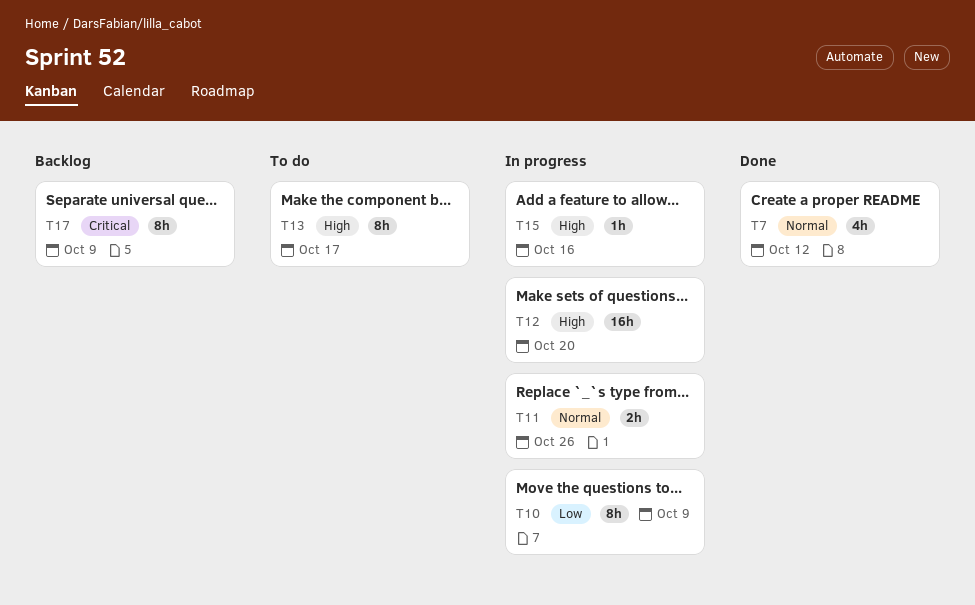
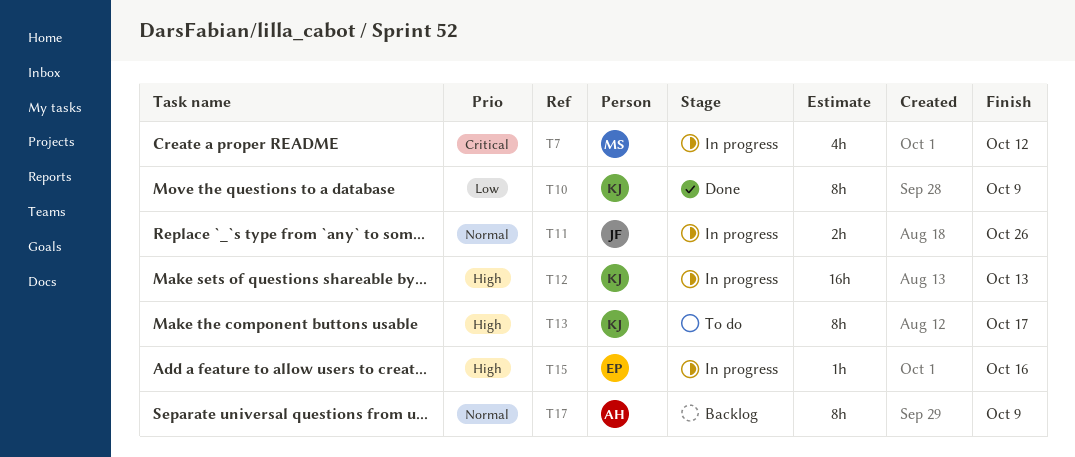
T7, status: Done -> In progress
T7, priority: Normal -> Critical
T10, status: In progress -> Done
T12, due: Oct 20 -> Oct 13
T17, priority: Critical -> Normal

